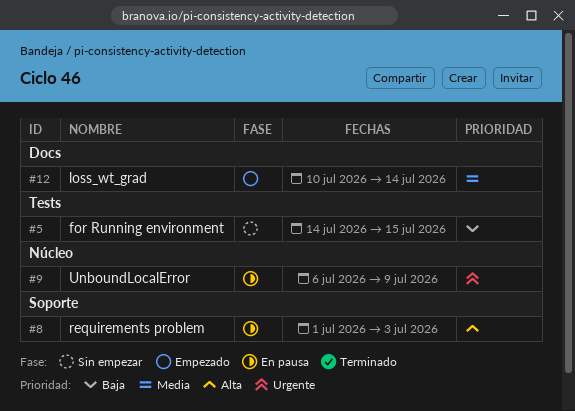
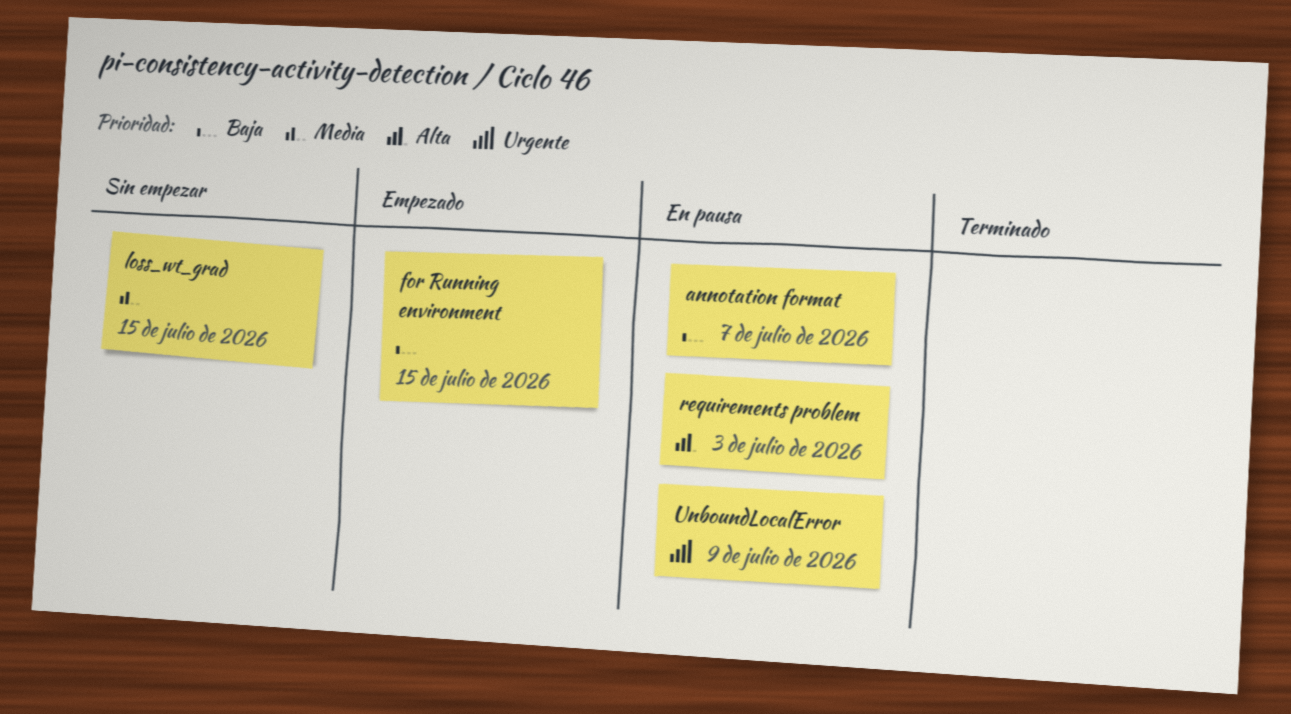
annotation format: none -> present
for Running environment, status: Sin empezar -> Empezado
loss_wt_grad, status: Empezado -> Sin empezar
loss_wt_grad, due: Jul 14 -> Jul 15

